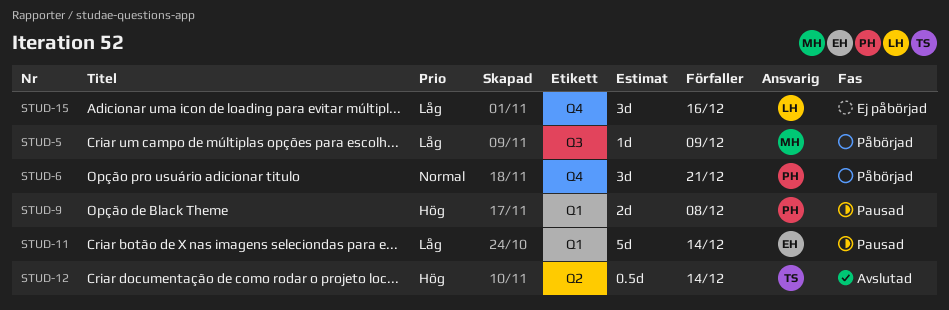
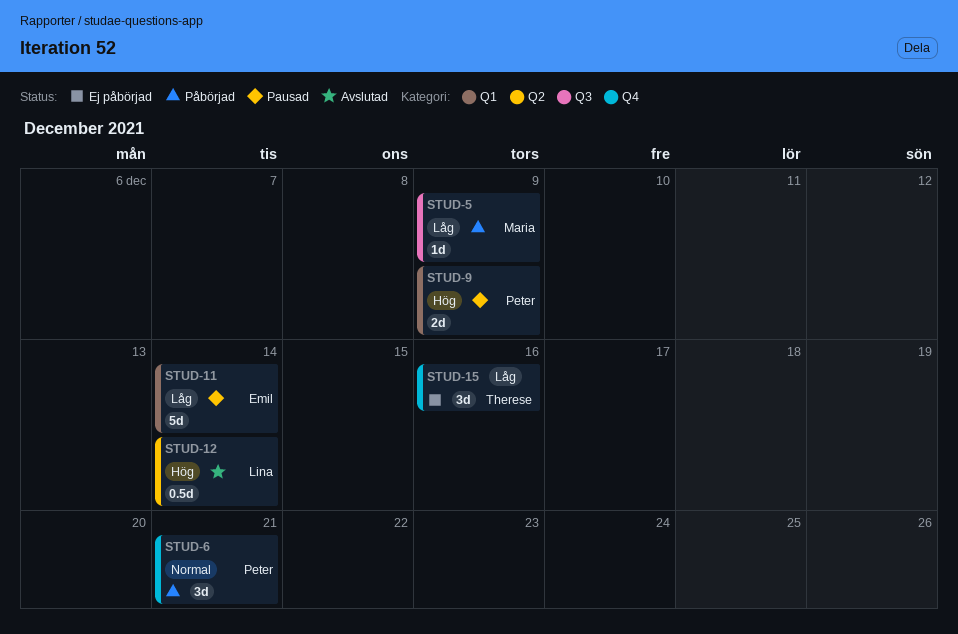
STUD-9, due: Dec 8 -> Dec 9
STUD-12, owner: Therese -> Lina
STUD-15, owner: Lina -> Therese

